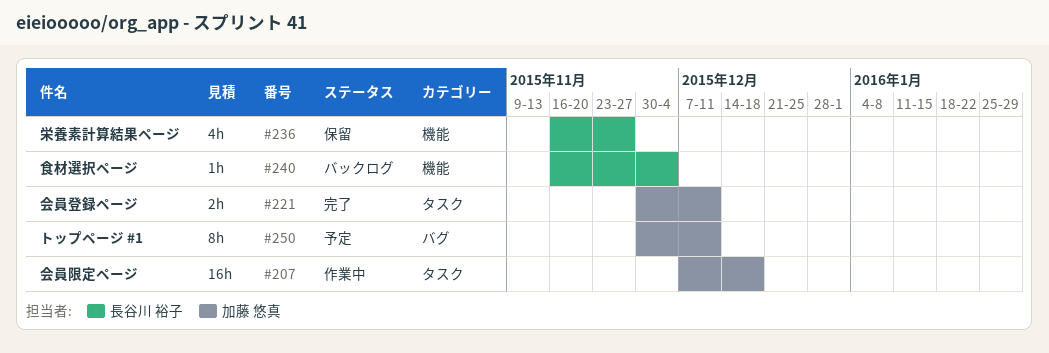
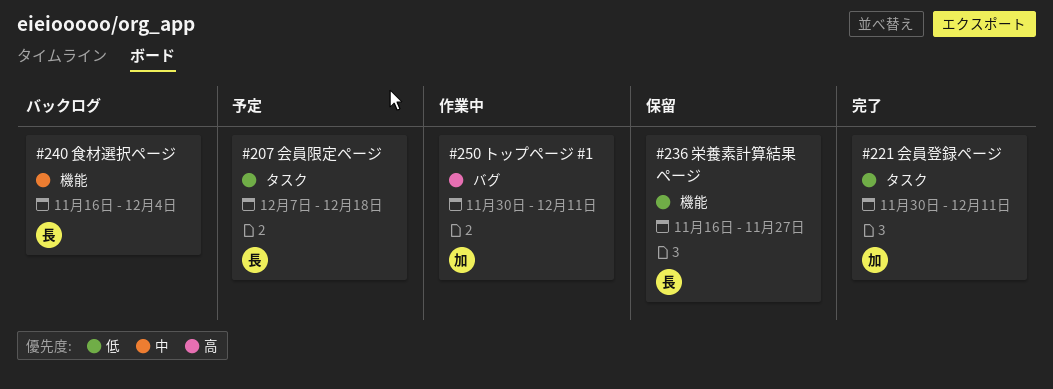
#207, status: 作業中 -> 予定
#207, owner: 加藤 悠真 -> 長谷川 裕子
#250, status: 予定 -> 作業中

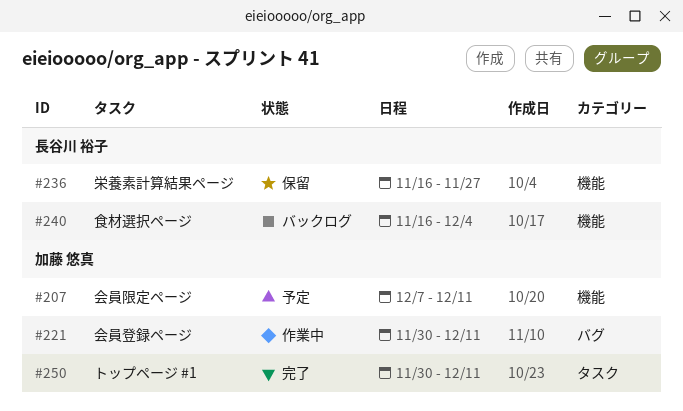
#207, owner: 長谷川 裕子 -> 加藤 悠真
#207, label: タスク -> 機能
#207, due: Dec 18 -> Dec 11
#221, status: 完了 -> 作業中
#221, label: タスク -> バグ
#250, status: 作業中 -> 完了
#250, label: バグ -> タスク

